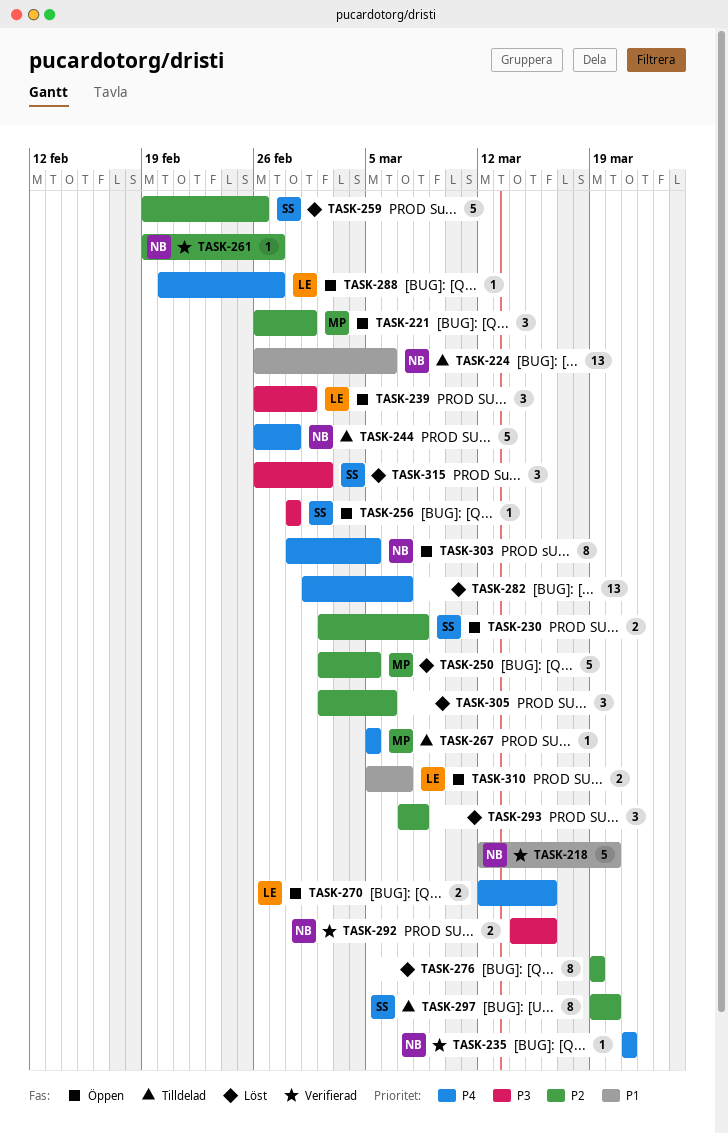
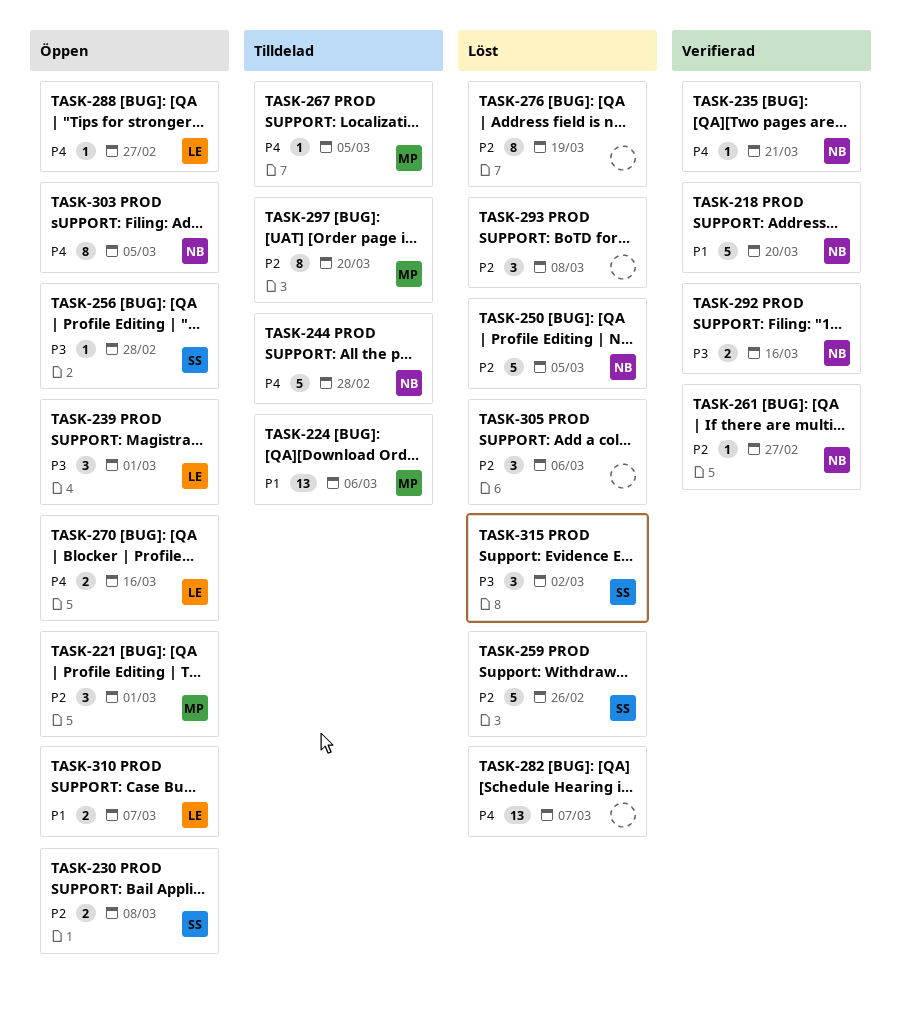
TASK-224, owner: NB -> MP
TASK-250, owner: MP -> NB
TASK-297, owner: SS -> MP

